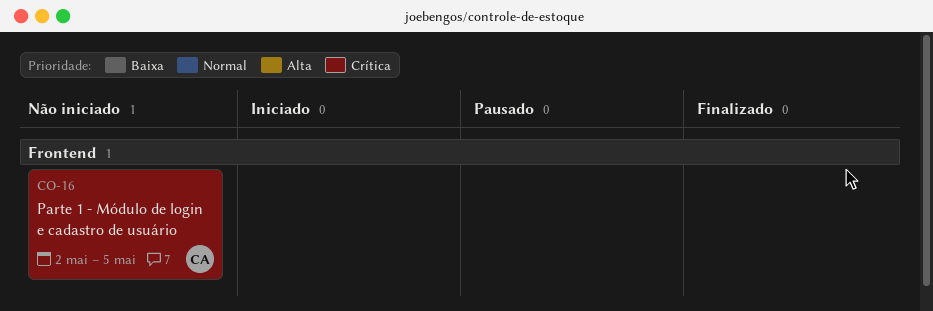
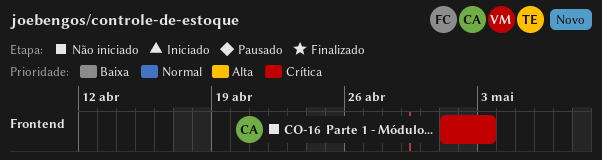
CO-16, start: May 2 -> May 1
CO-16, due: May 5 -> May 3

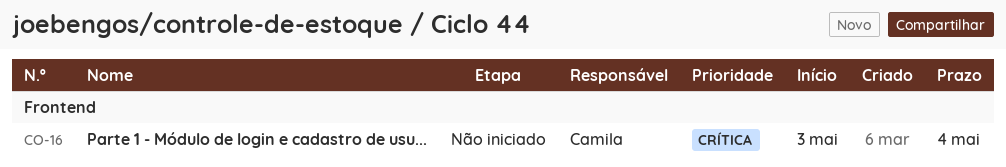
CO-16, start: May 1 -> May 3
CO-16, due: May 3 -> May 4

